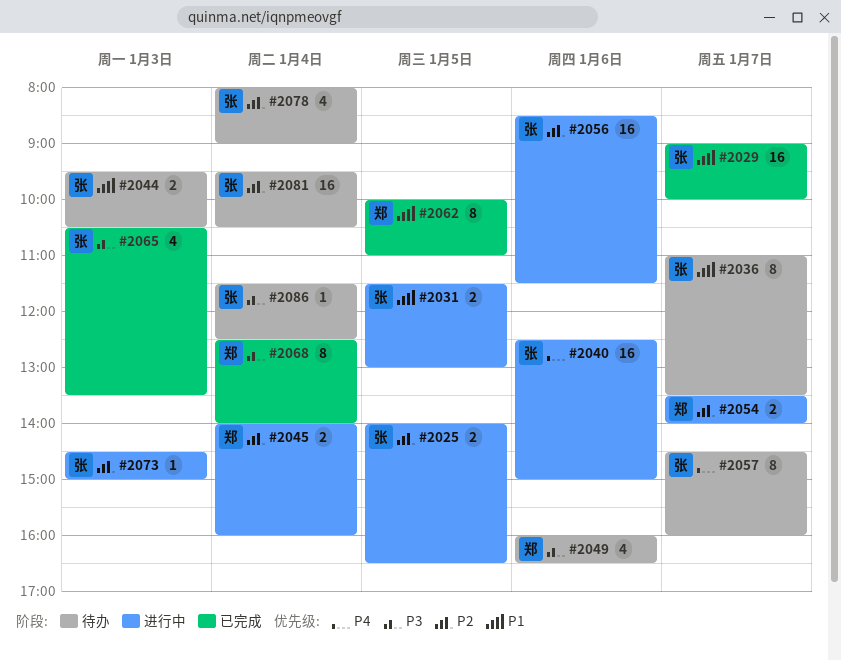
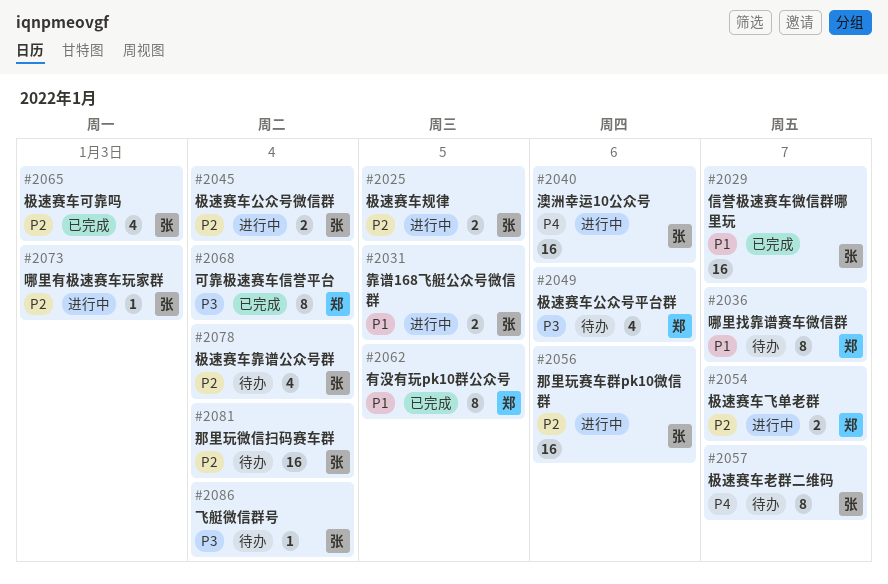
#2036, owner: 张 -> 郑
#2044: present -> none
#2045, owner: 郑 -> 张
#2065, priority: P3 -> P2

